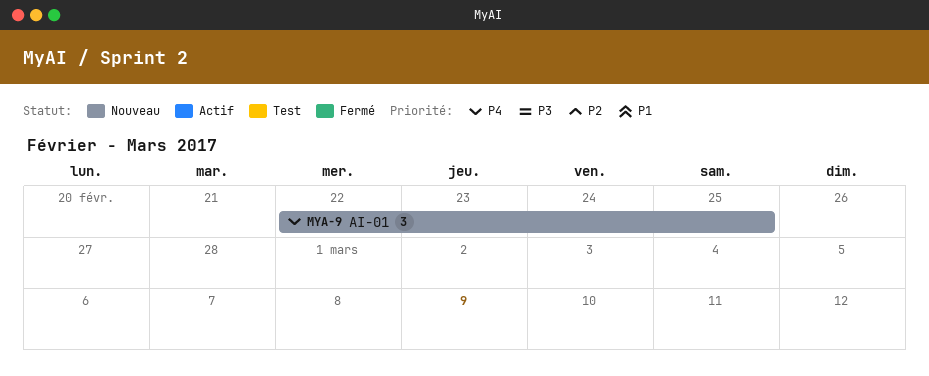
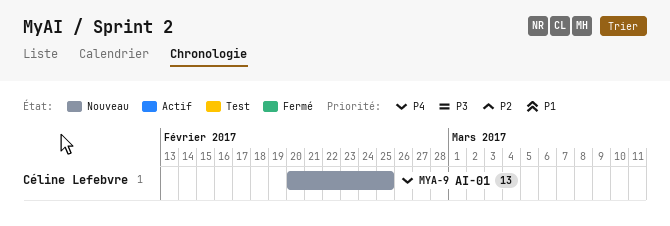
MYA-9, estimate: 3 -> 13
MYA-9, start: Feb 22 -> Feb 20

